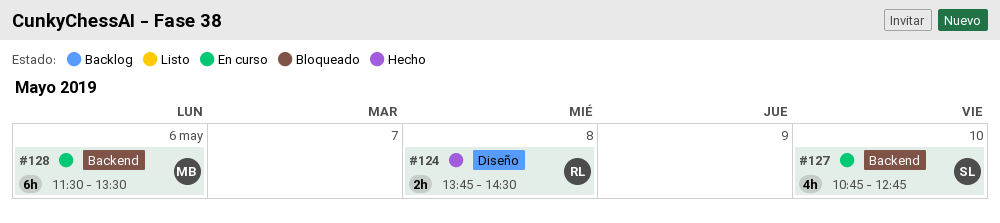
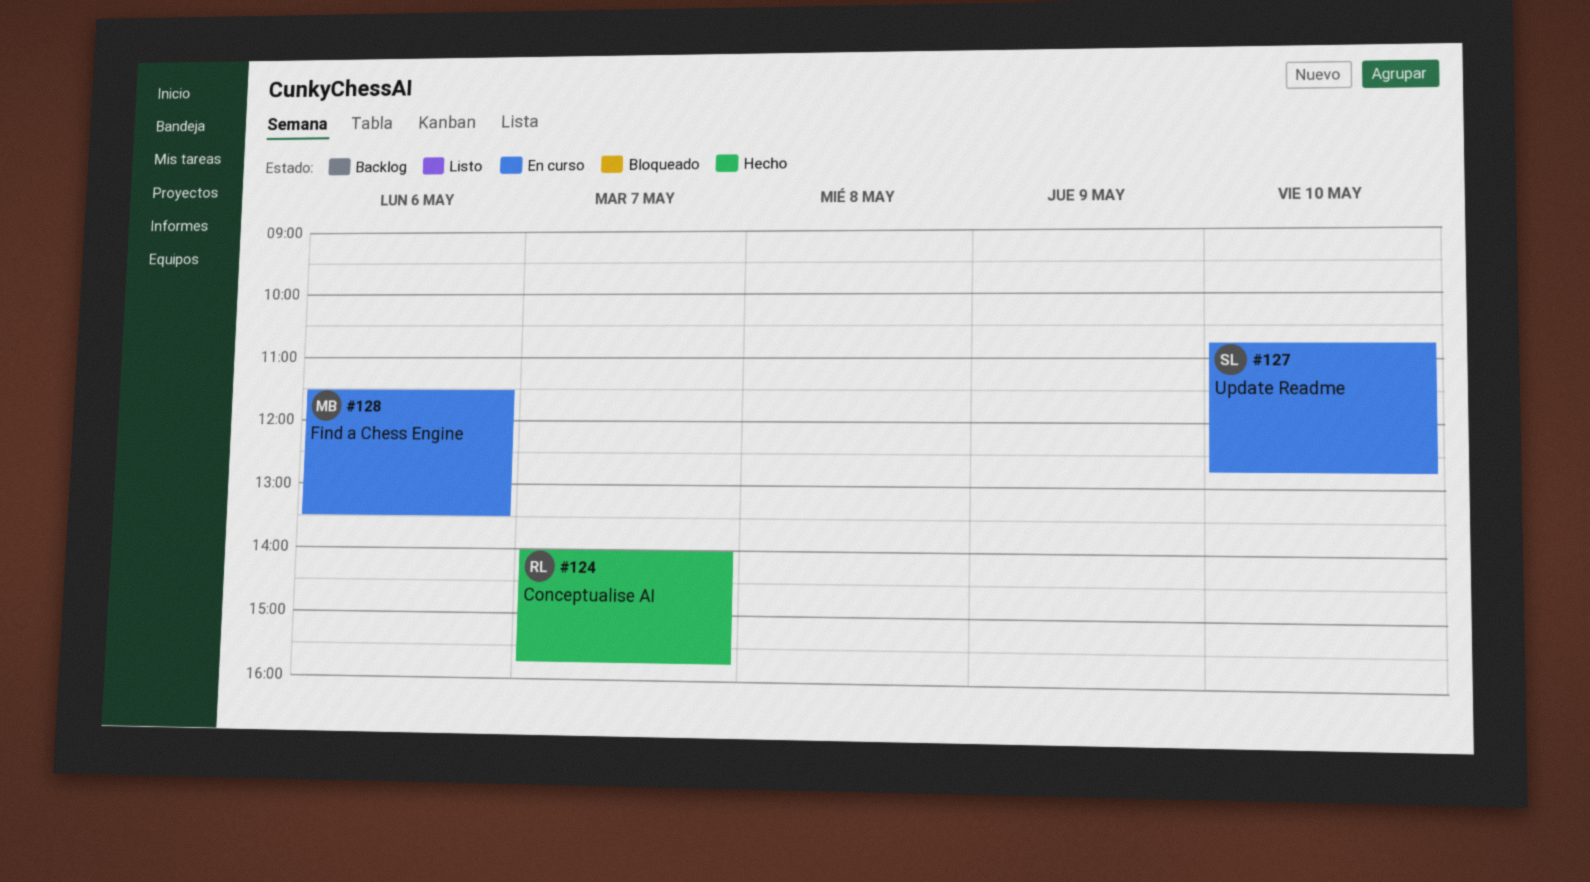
#124, day: May 8 -> May 7
#124, begins: 13:45 -> 14:00
#124, ends: 14:30 -> 15:45

